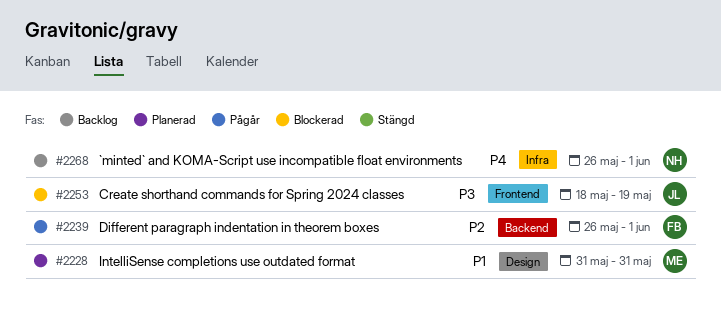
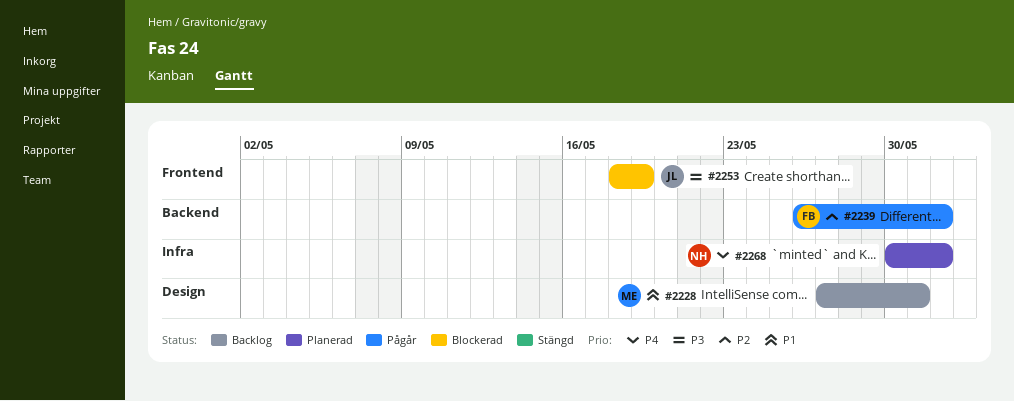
#2228, status: Planerad -> Backlog
#2228, start: May 31 -> May 27
#2268, status: Backlog -> Planerad
#2268, start: May 26 -> May 30

